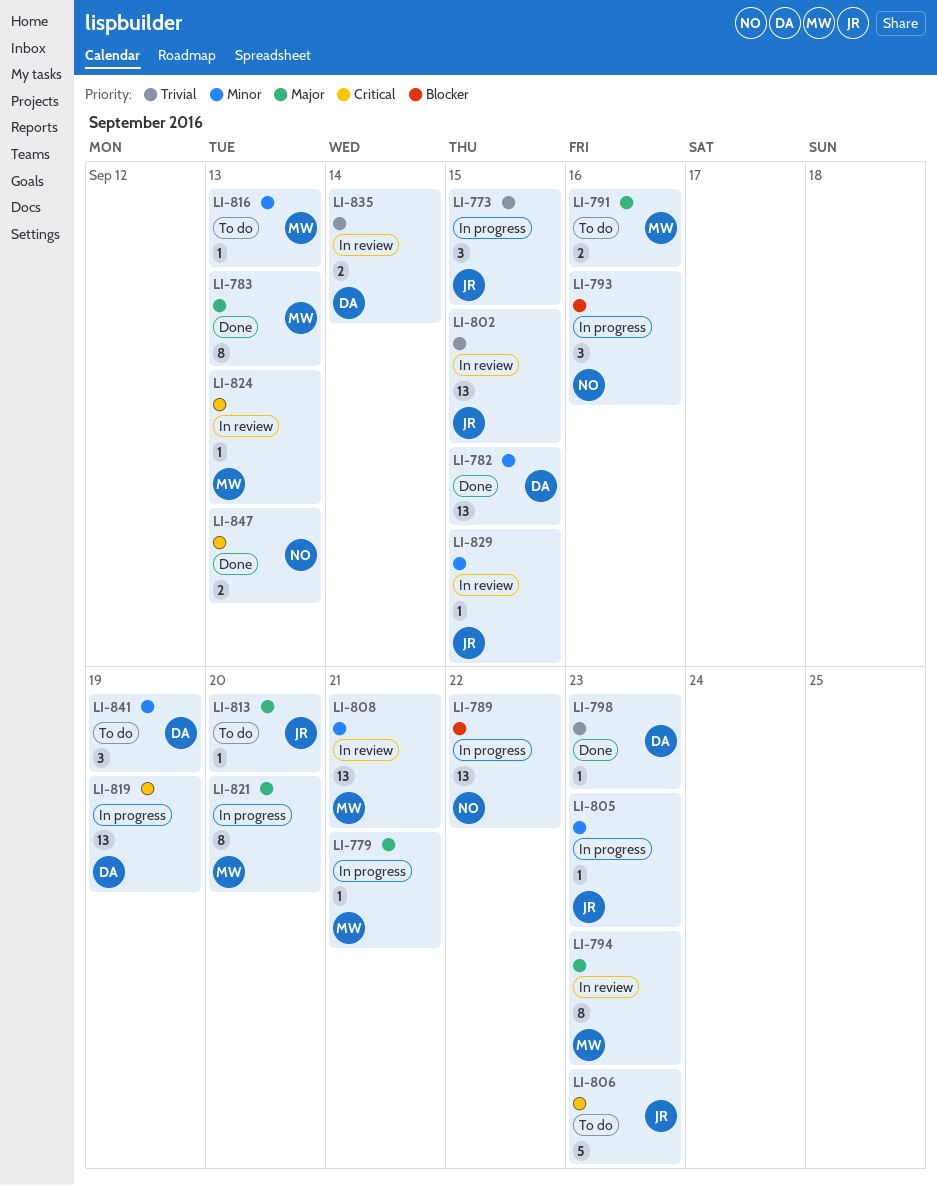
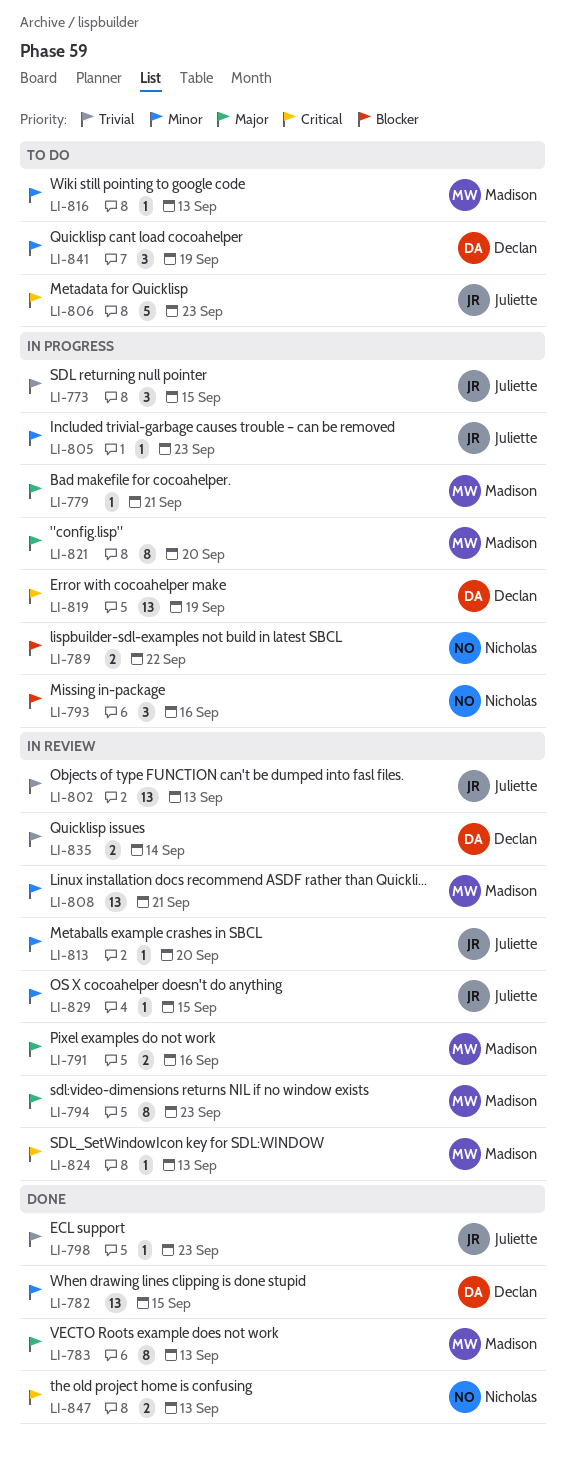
LI-789, estimate: 13 -> 2
LI-791, status: To do -> In review
LI-798, owner: Declan -> Juliette
LI-802, due: Sep 15 -> Sep 13
LI-813, status: To do -> In review
LI-813, priority: Major -> Minor

